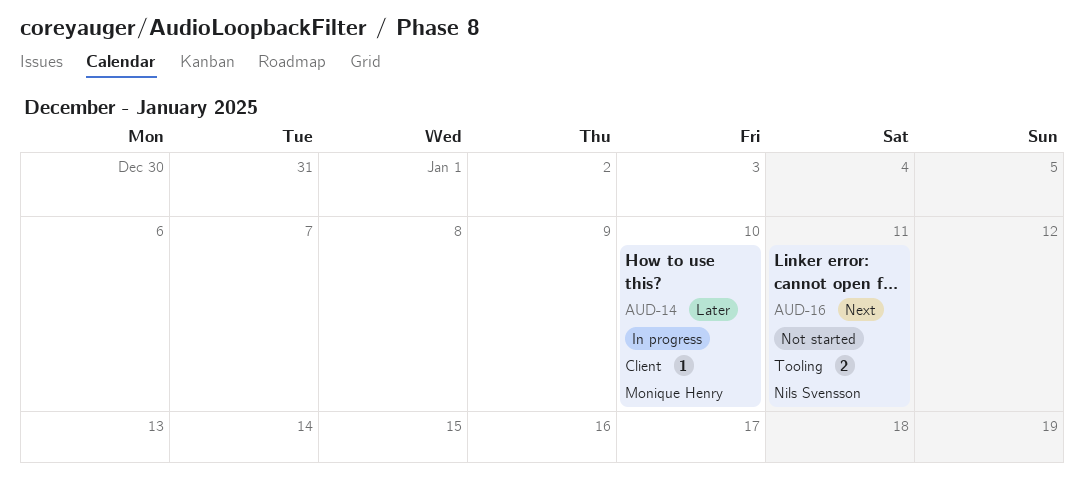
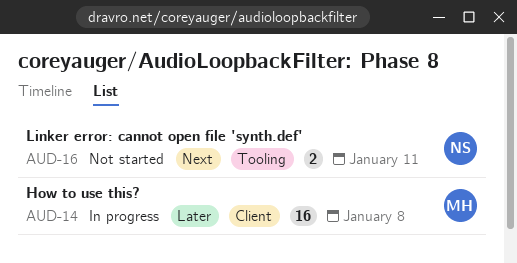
AUD-14, estimate: 1 -> 16
AUD-14, due: Jan 10 -> Jan 8

